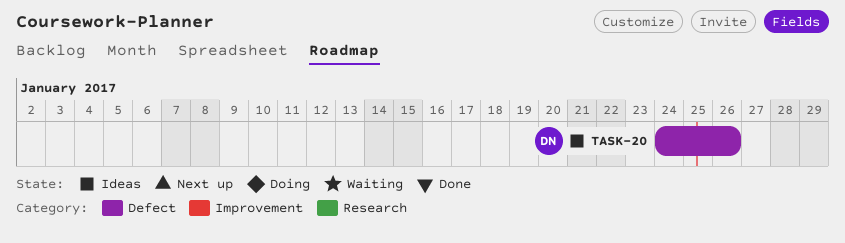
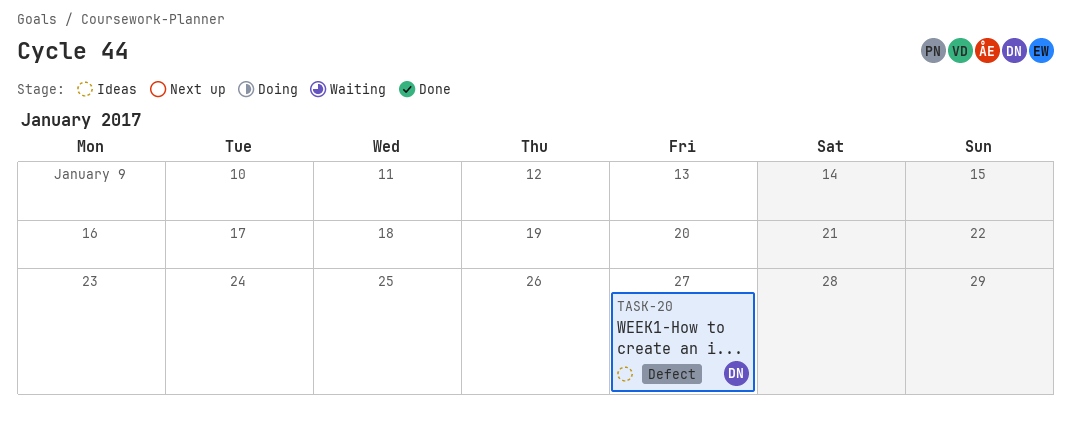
TASK-20, due: Jan 26 -> Jan 27

